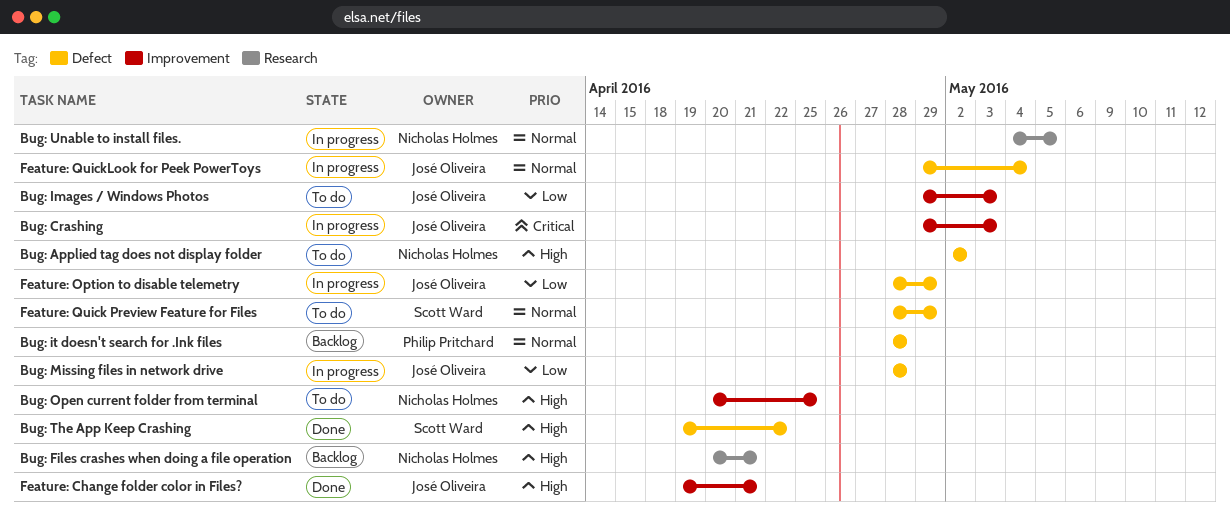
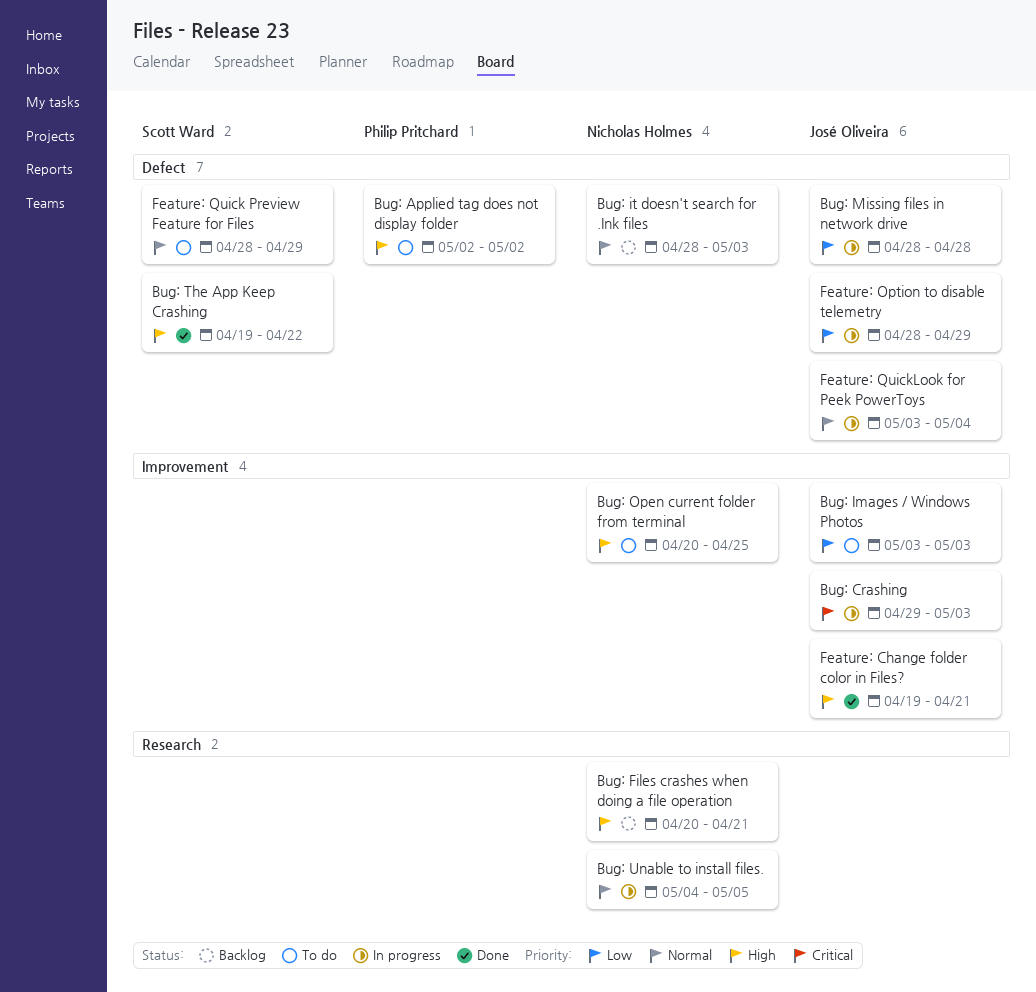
Bug: Applied tag does not display folder, owner: Nicholas Holmes -> Philip Pritchard
Bug: Images / Windows Photos, start: Apr 29 -> May 3
Bug: it doesn't search for .Ink files, owner: Philip Pritchard -> Nicholas Holmes
Bug: it doesn't search for .Ink files, due: Apr 28 -> May 3
Feature: QuickLook for Peek PowerToys, start: Apr 29 -> May 3

